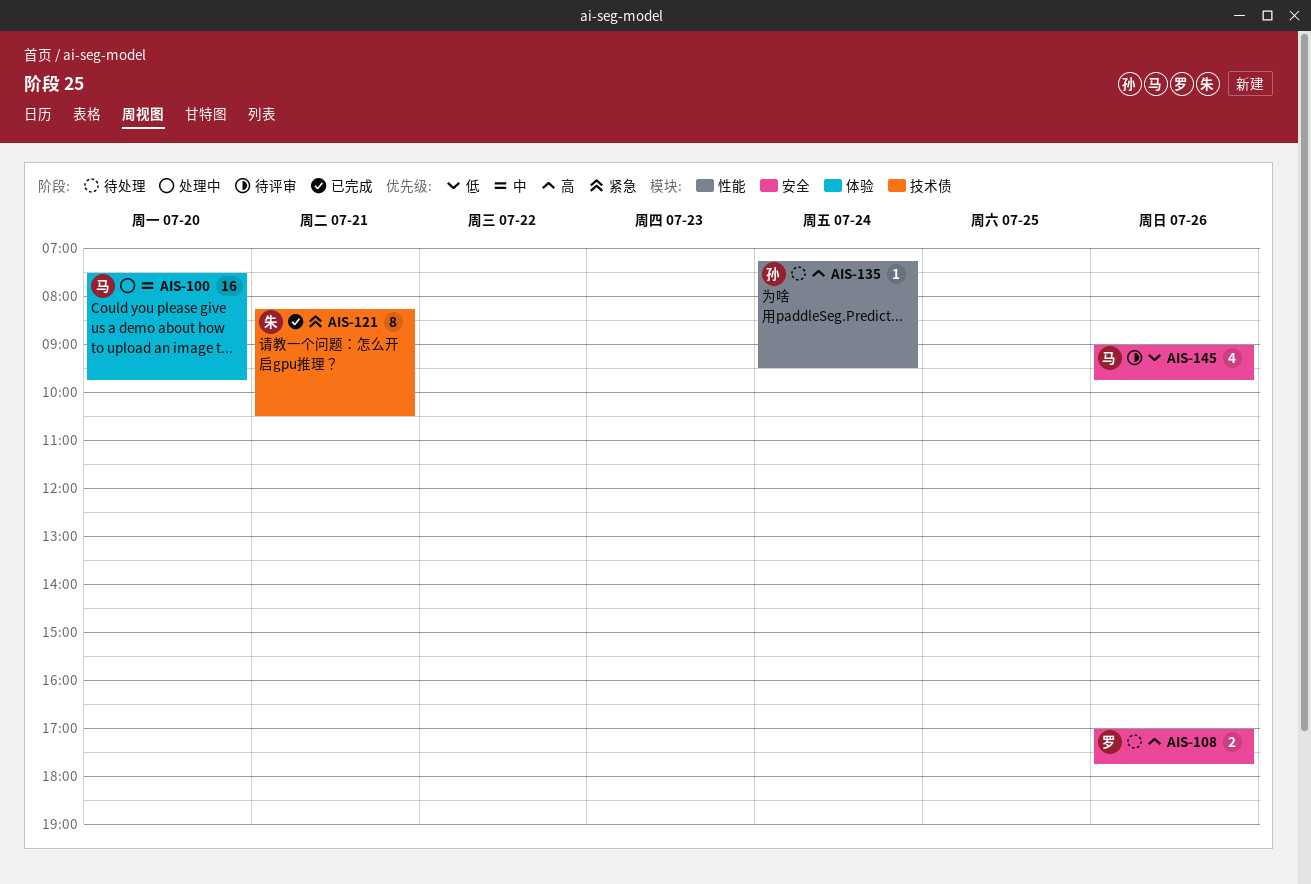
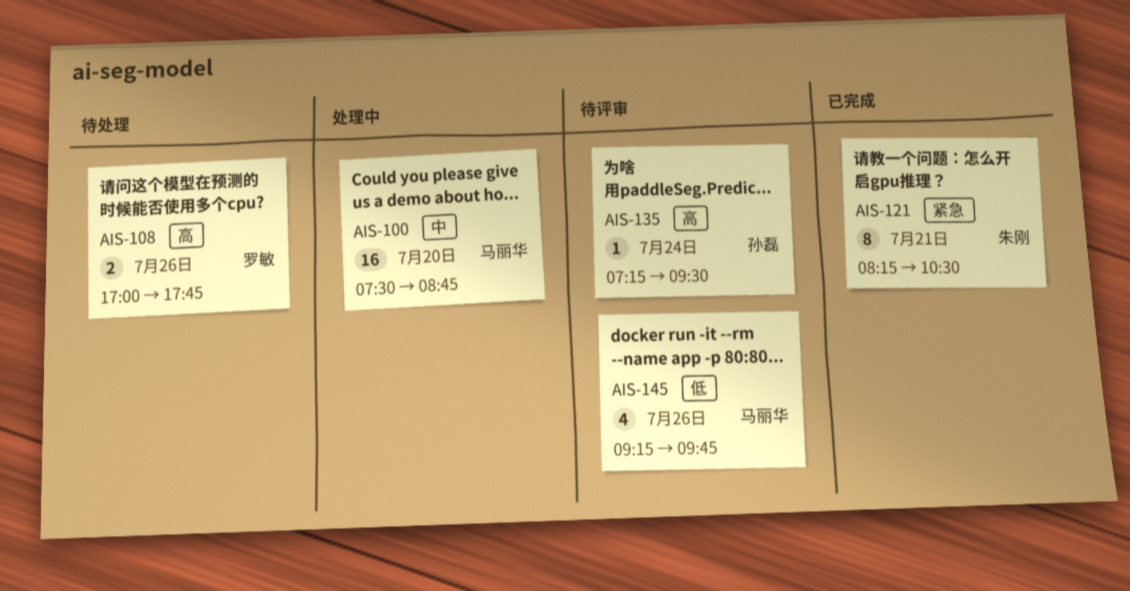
AIS-100, ends: 09:45 -> 08:45
AIS-135, status: 待处理 -> 待评审
AIS-145, begins: 09:00 -> 09:15

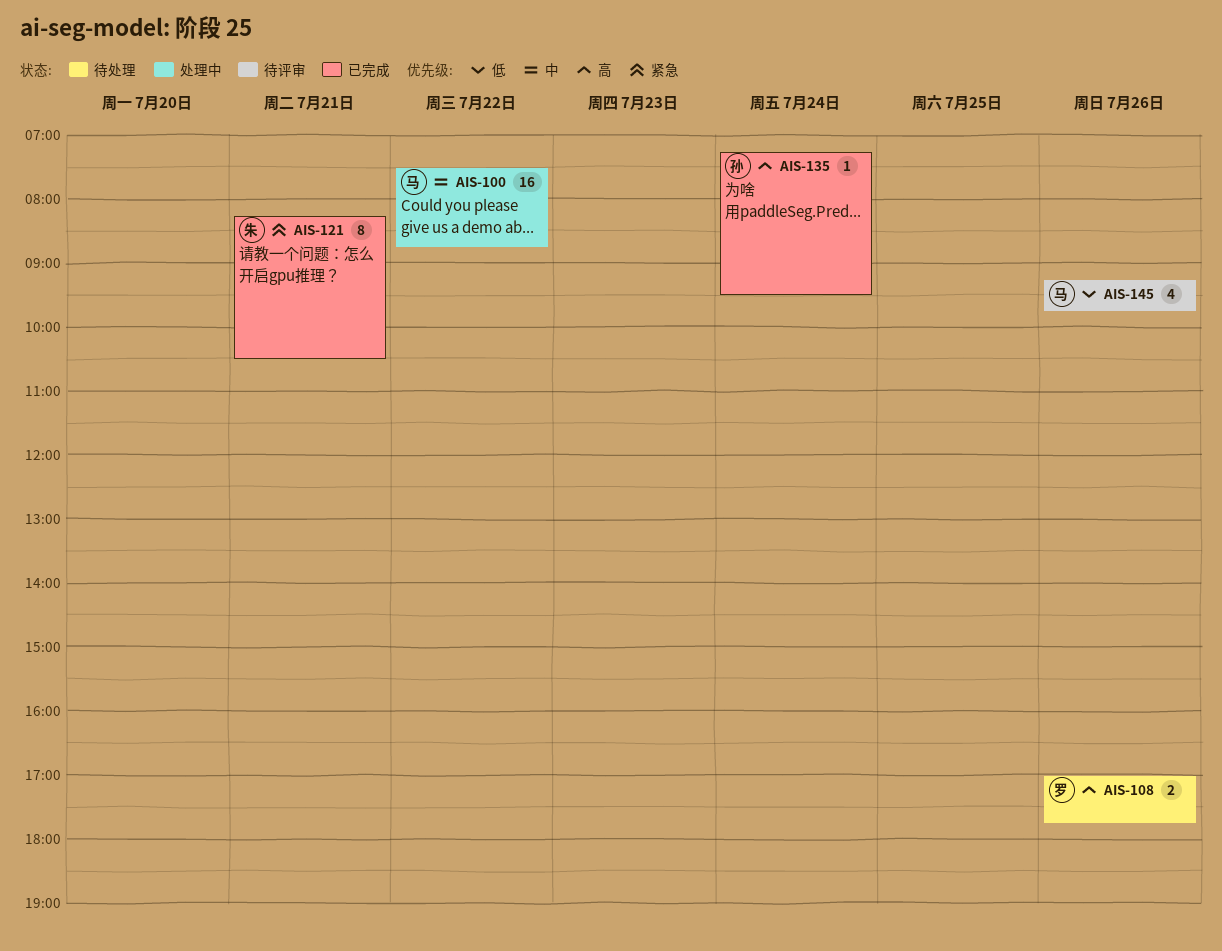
AIS-100, day: Jul 20 -> Jul 22
AIS-135, status: 待评审 -> 已完成

